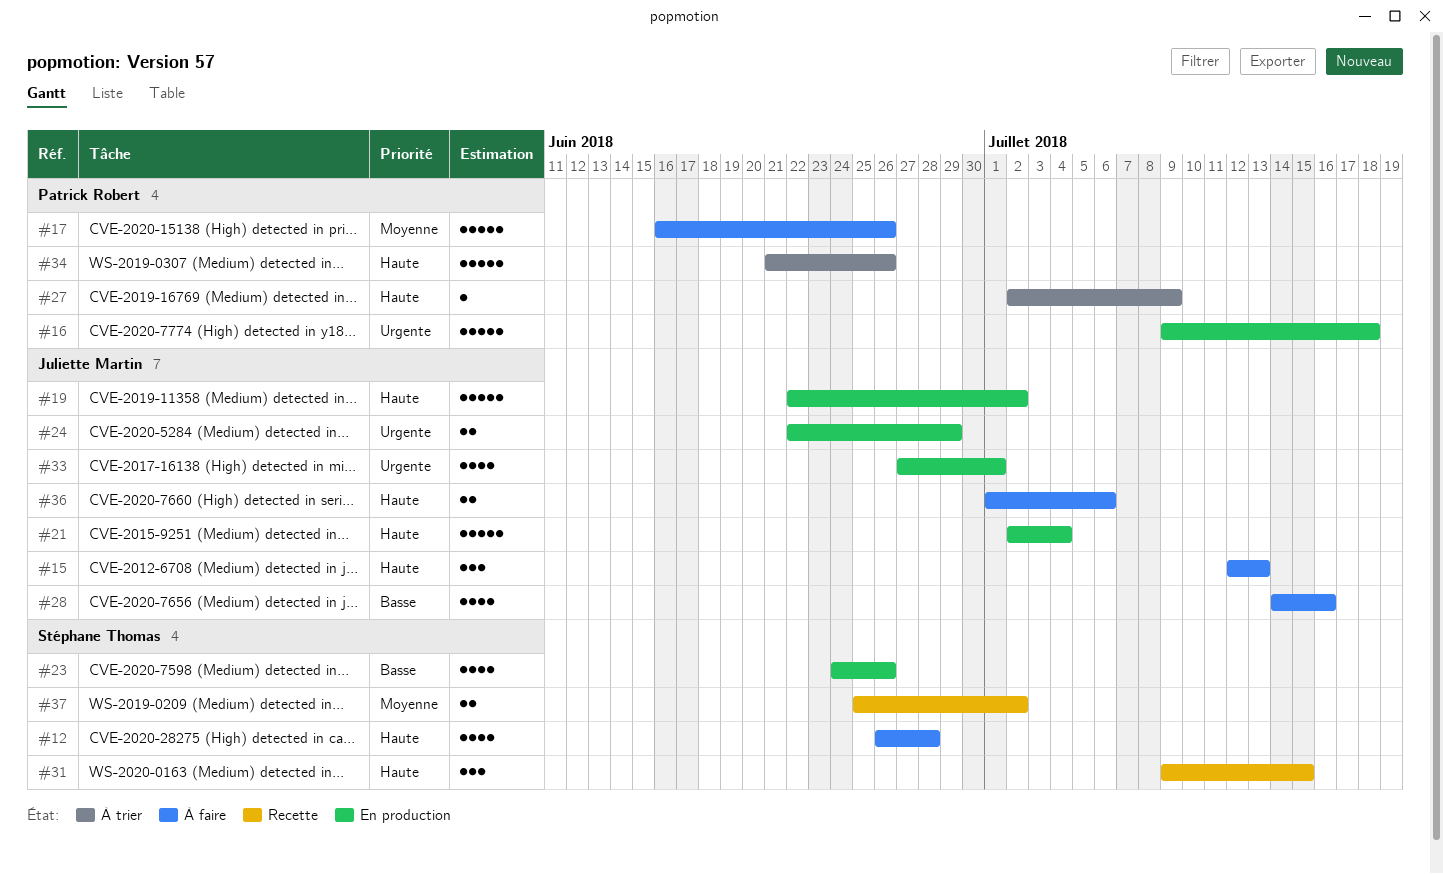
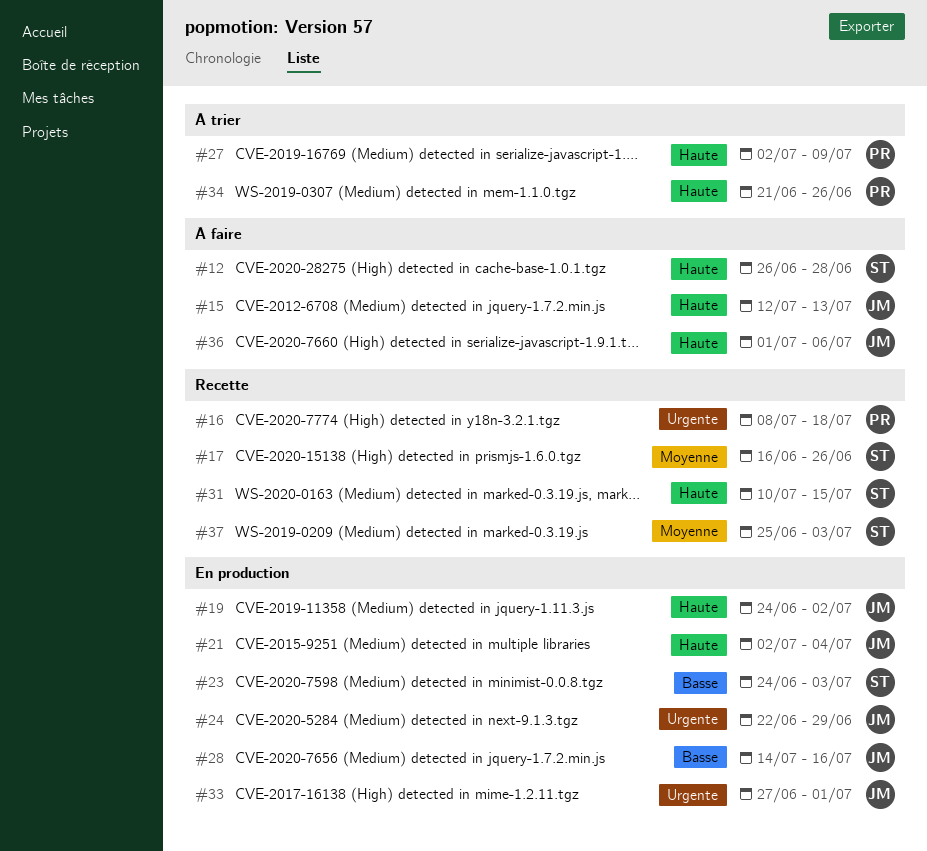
#16, status: En production -> Recette
#16, start: Jul 9 -> Jul 8
#17, status: À faire -> Recette
#17, owner: Patrick Robert -> Stéphane Thomas
#19, start: Jun 22 -> Jun 24
#23, due: Jun 26 -> Jul 3
#28, status: À faire -> En production
#31, start: Jul 9 -> Jul 10
#37, due: Jul 2 -> Jul 3

